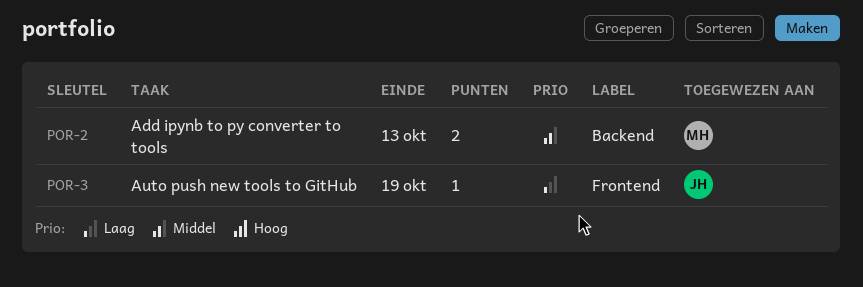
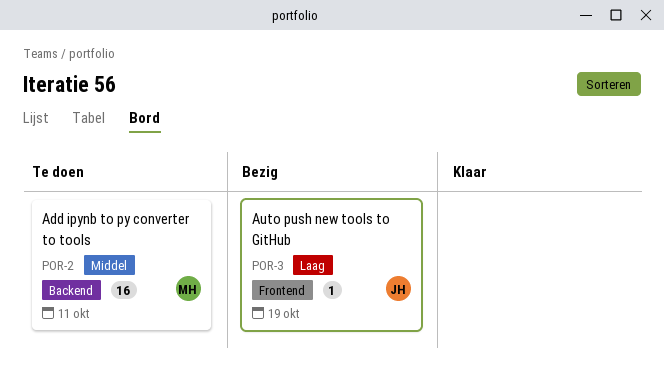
POR-2, estimate: 2 -> 16
POR-2, due: Oct 13 -> Oct 11

